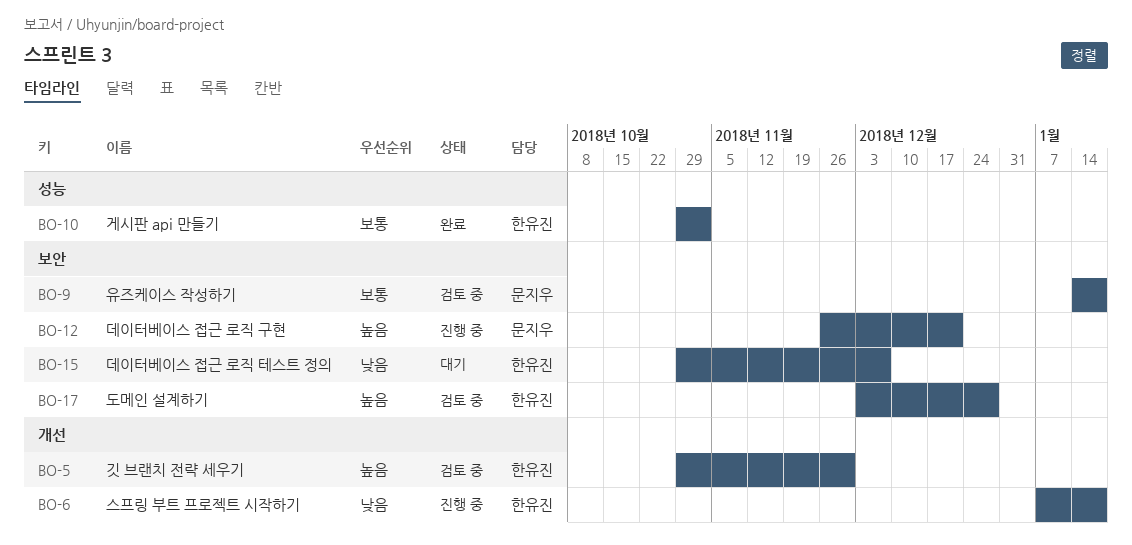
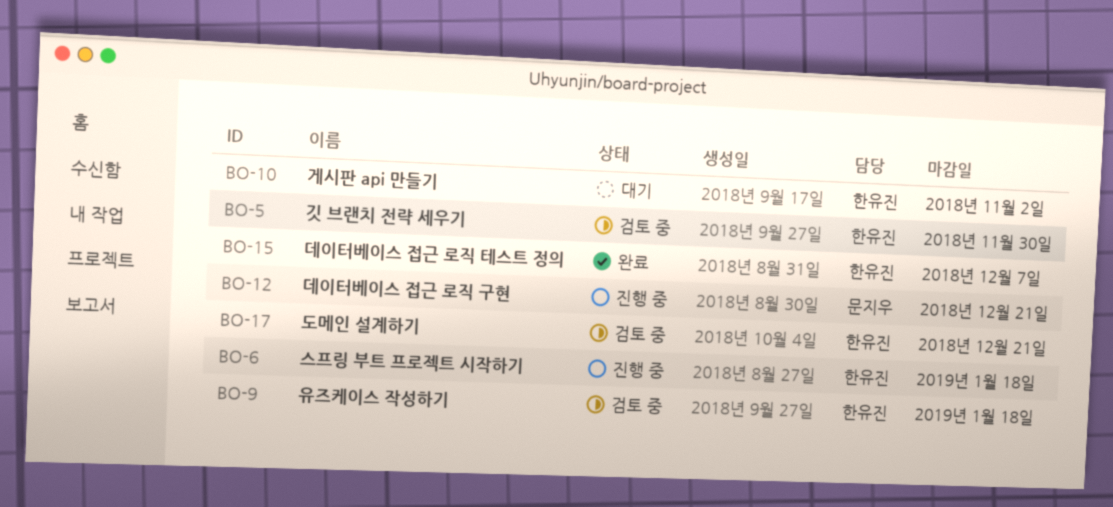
BO-9, owner: 문지우 -> 한유진
BO-10, status: 완료 -> 대기
BO-15, status: 대기 -> 완료
BO-17, due: Dec 28 -> Dec 21

